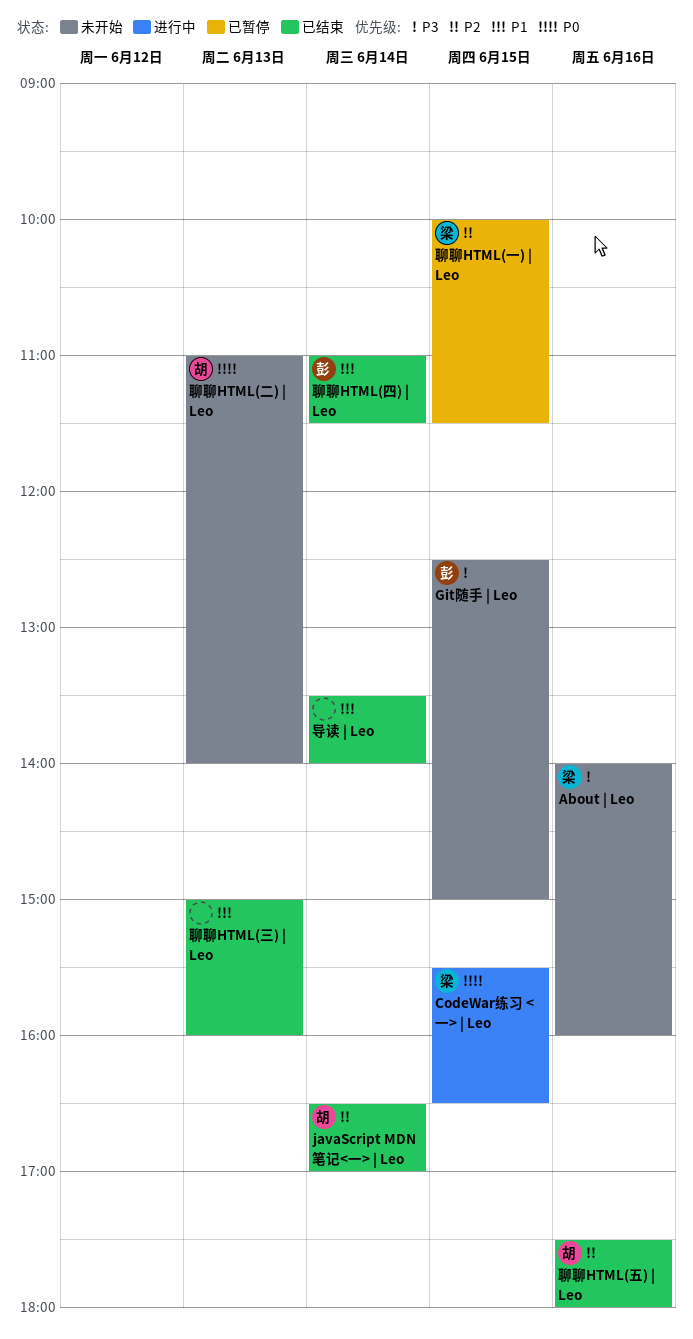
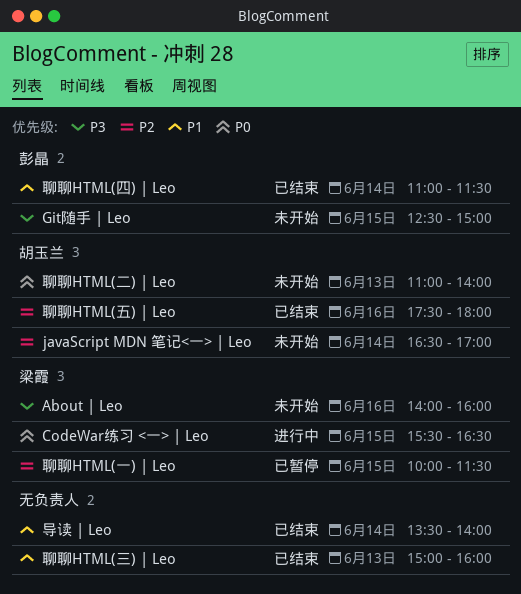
javaScript MDN 笔记<一> | Leo, status: 已结束 -> 未开始

